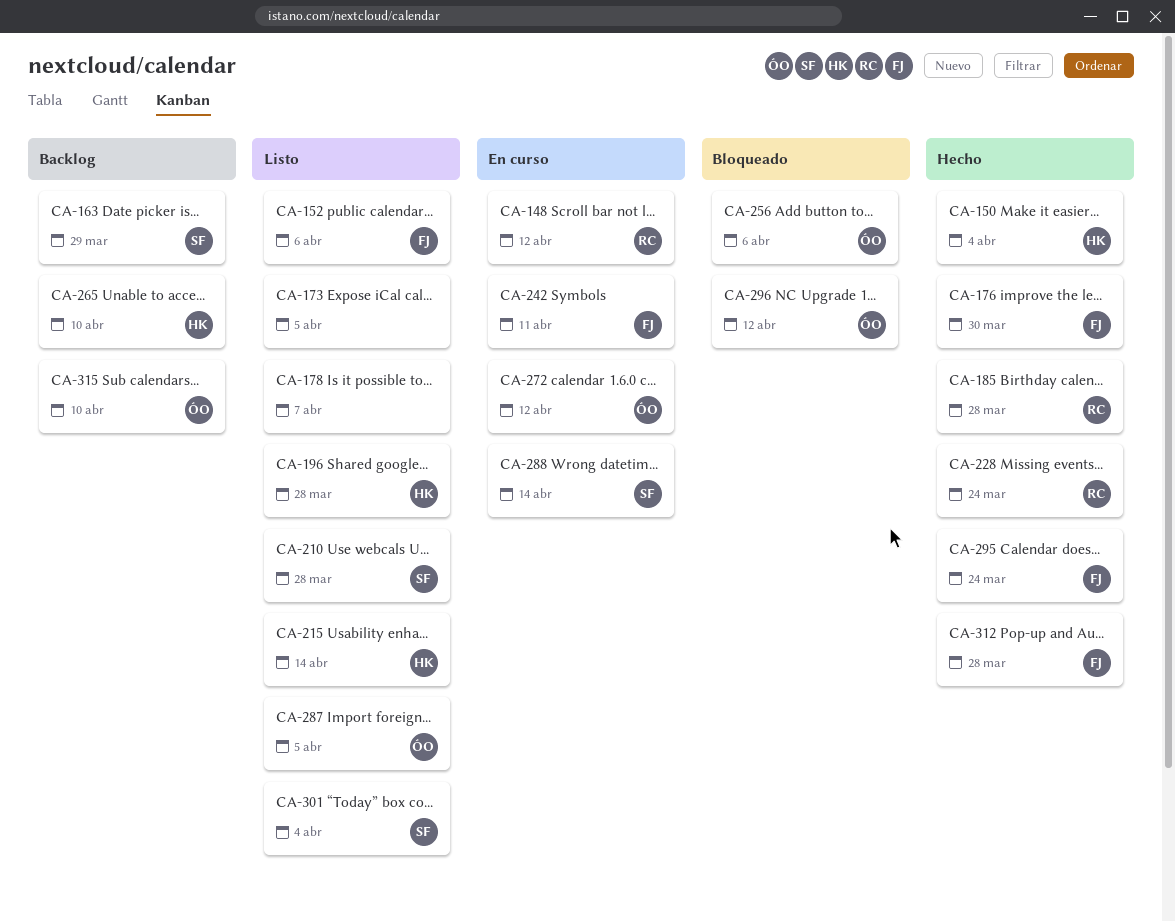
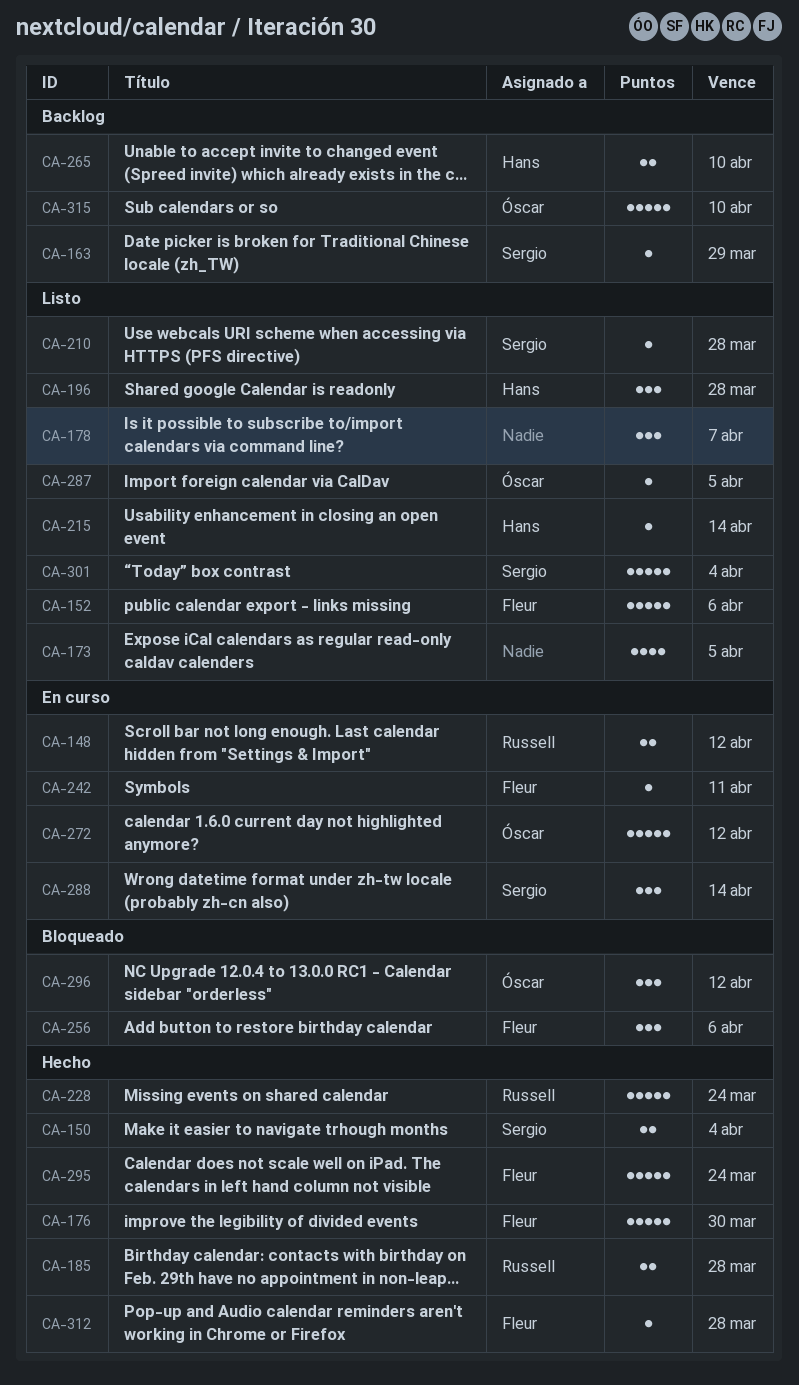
CA-150, owner: Hans -> Sergio
CA-256, owner: Óscar -> Fleur

